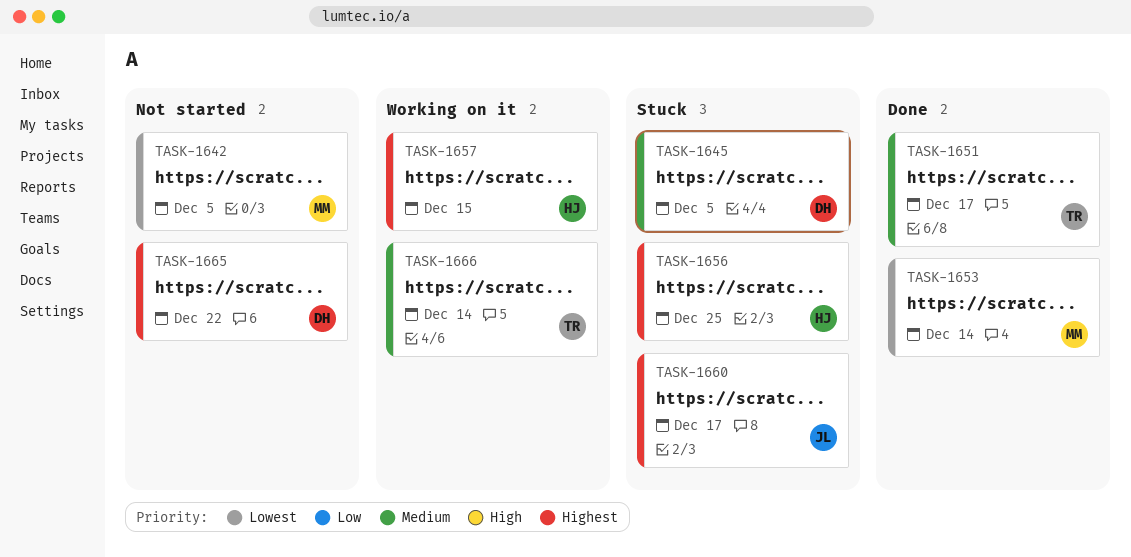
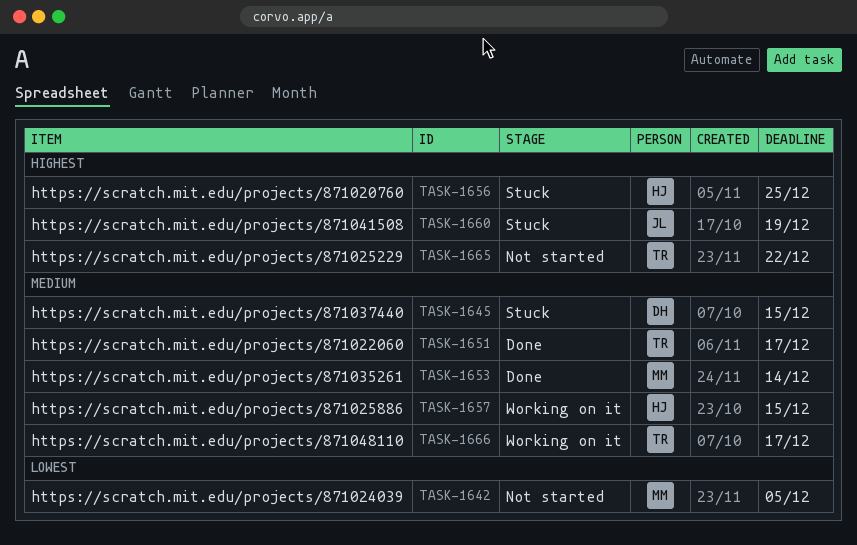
TASK-1645, due: Dec 5 -> Dec 15
TASK-1653, priority: Lowest -> Medium
TASK-1657, priority: Highest -> Medium
TASK-1660, due: Dec 17 -> Dec 19
TASK-1665, owner: DH -> TR
TASK-1666, due: Dec 14 -> Dec 17

